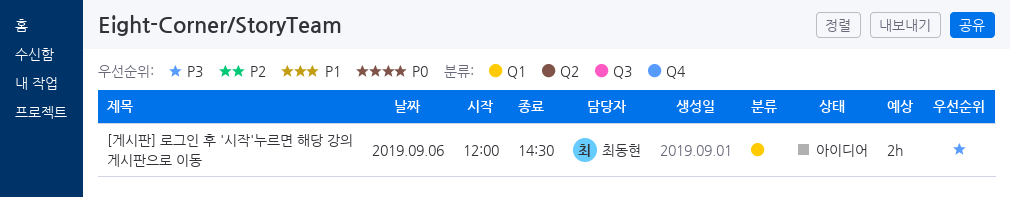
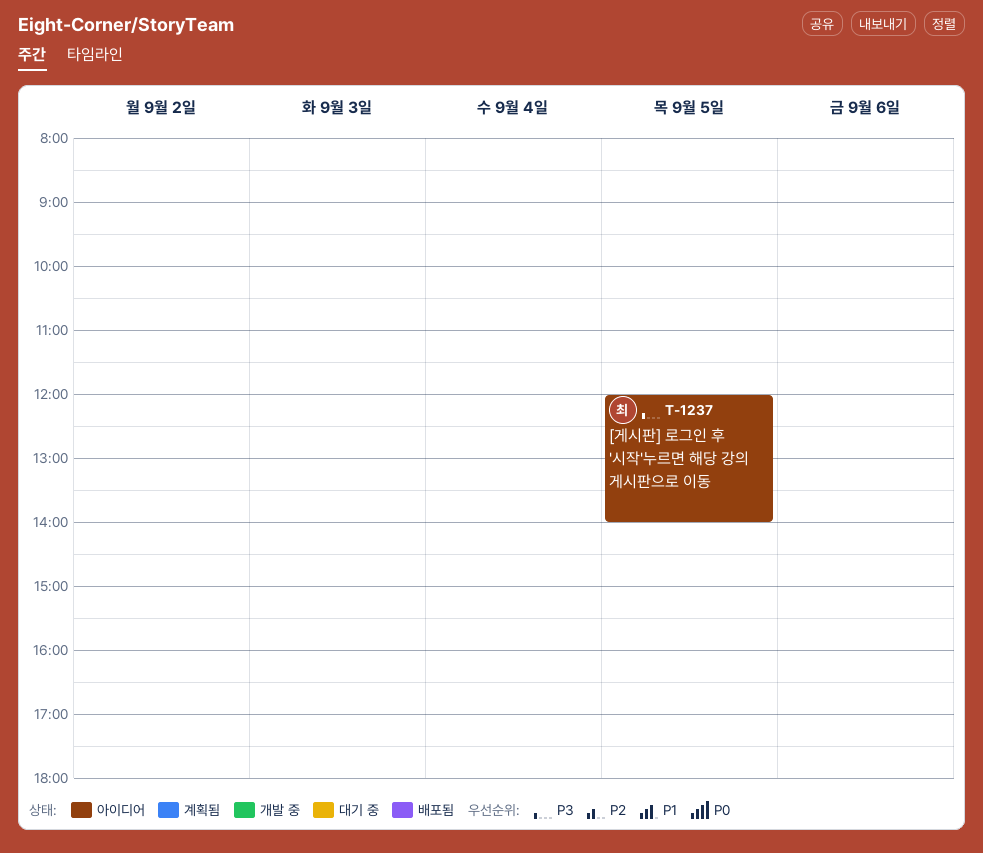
[게시판] 로그인 후 '시작'누르면 해당 강의 게시판으로 이동, day: Sep 6 -> Sep 5
[게시판] 로그인 후 '시작'누르면 해당 강의 게시판으로 이동, ends: 14:30 -> 14:00

